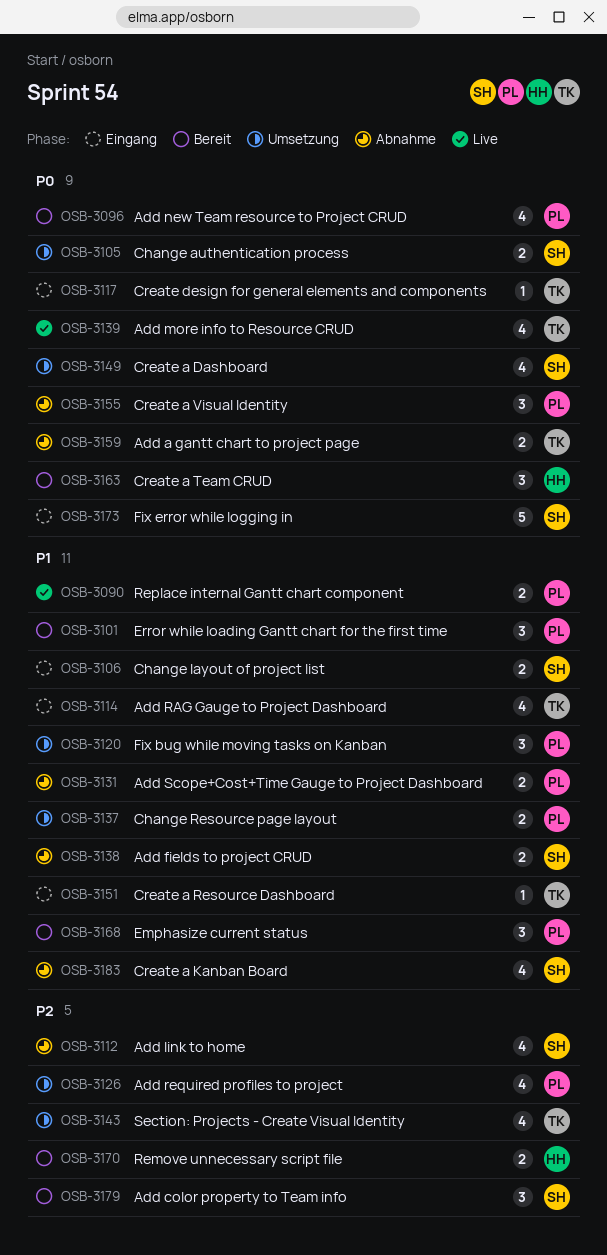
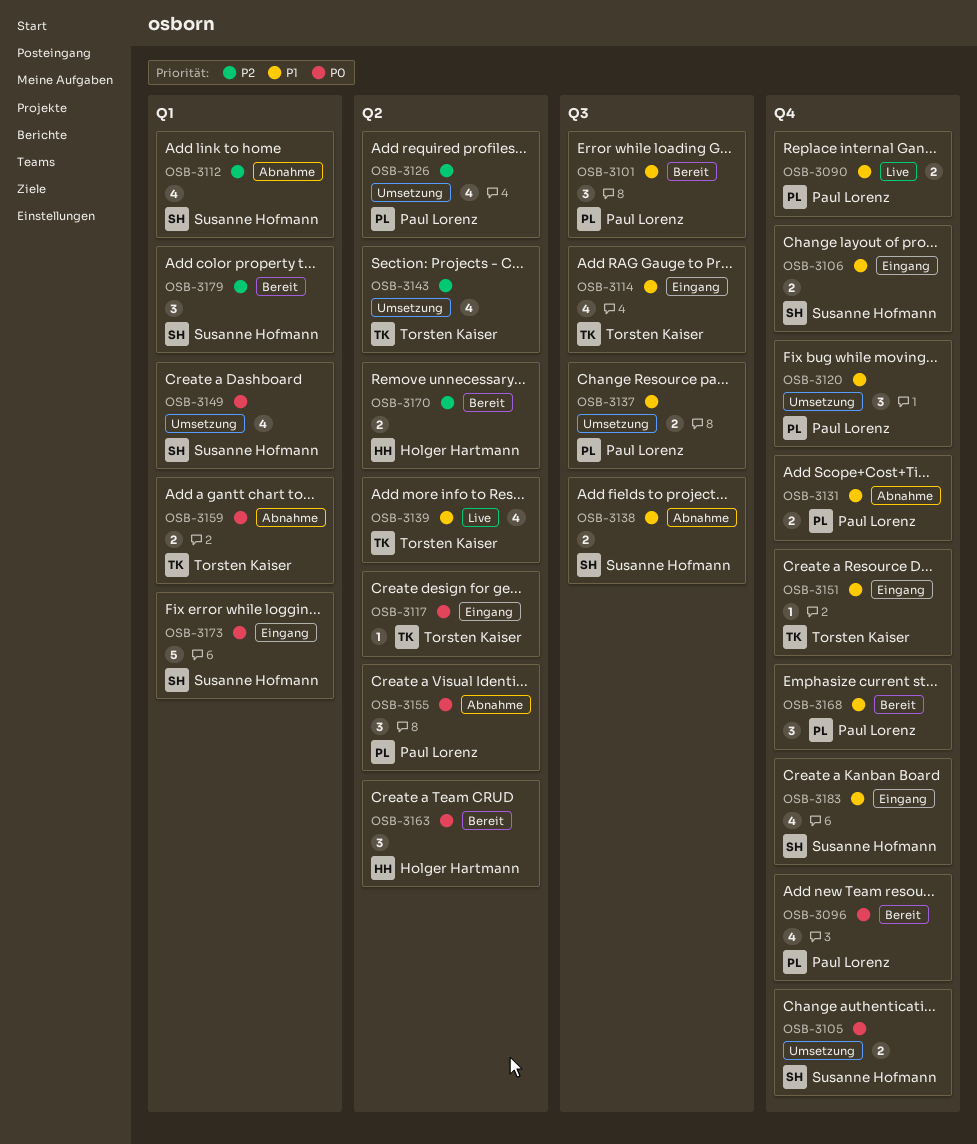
OSB-3139, priority: P0 -> P1
OSB-3183, status: Abnahme -> Eingang

